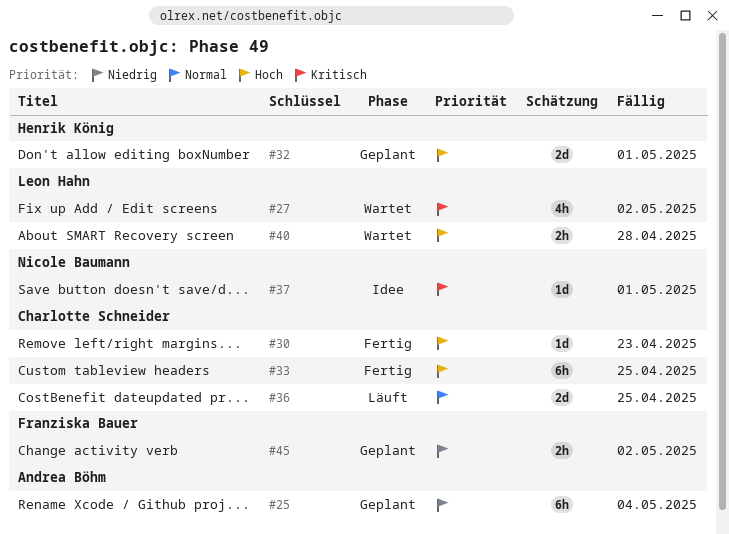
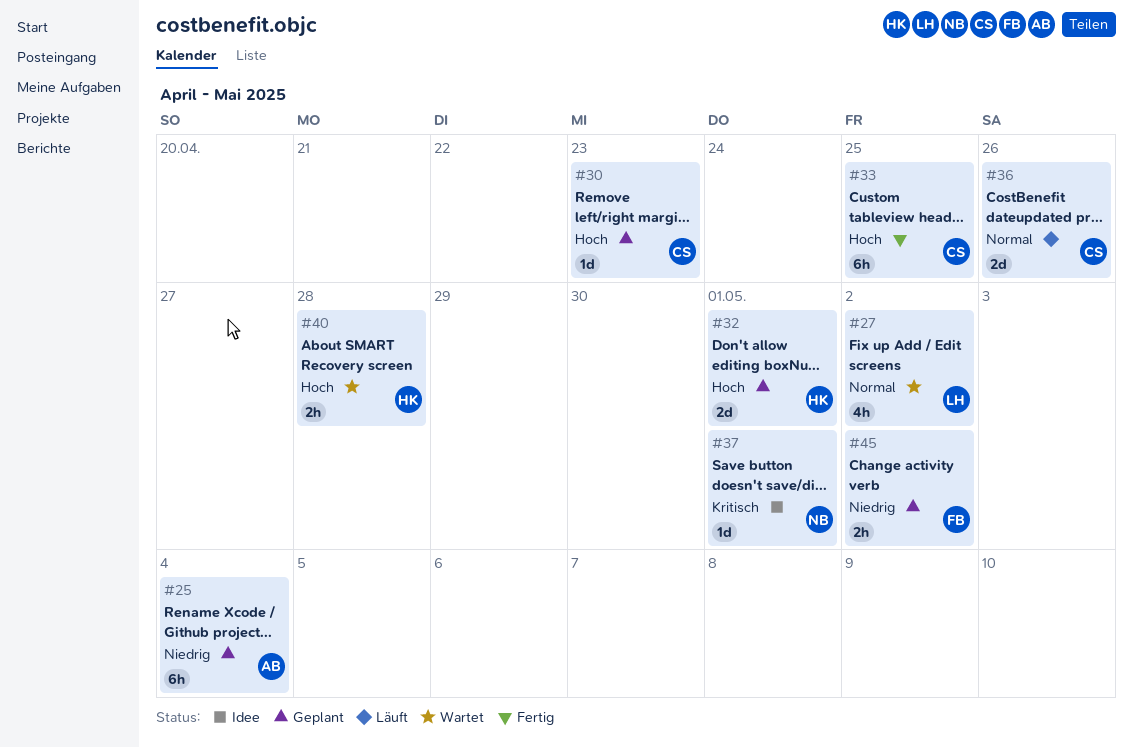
#27, priority: Kritisch -> Normal
#30, status: Fertig -> Geplant
#36, due: Apr 25 -> Apr 26
#40, owner: Leon Hahn -> Henrik König

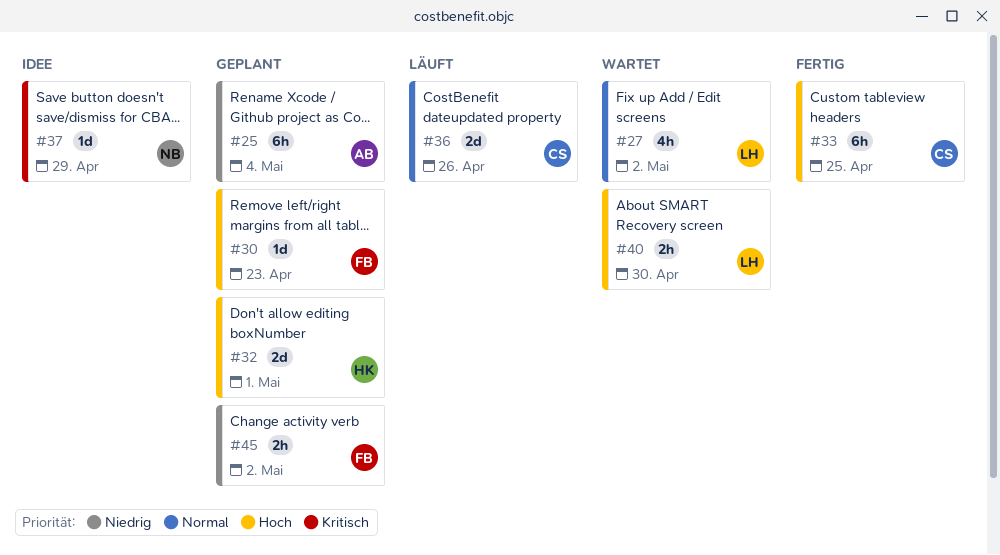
#30, owner: CS -> FB
#37, due: May 1 -> Apr 29
#40, owner: HK -> LH
#40, due: Apr 28 -> Apr 30

